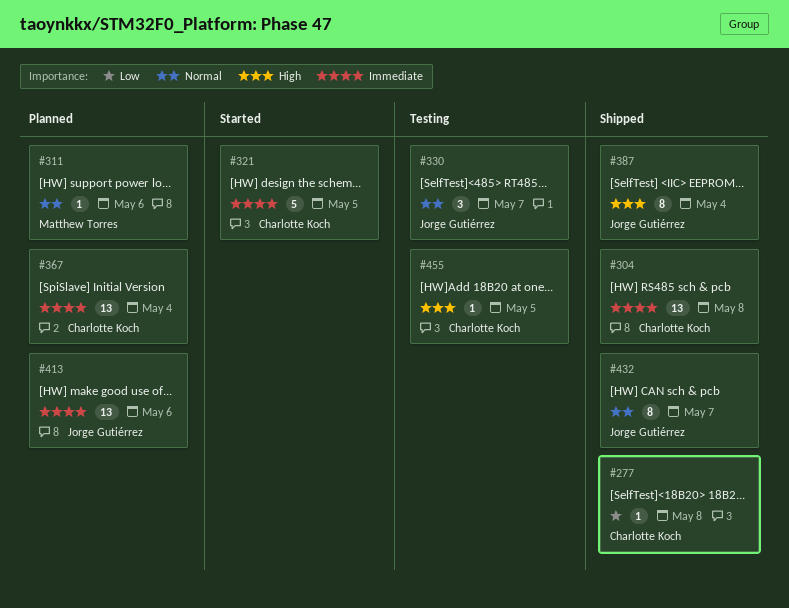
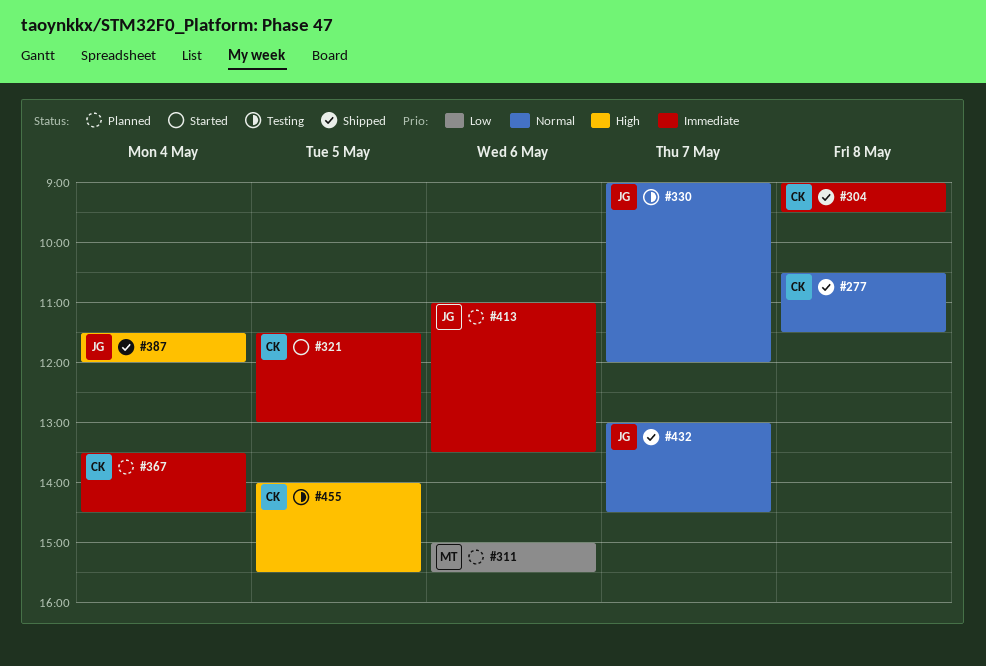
#277, priority: Low -> Normal
#311, priority: Normal -> Low

